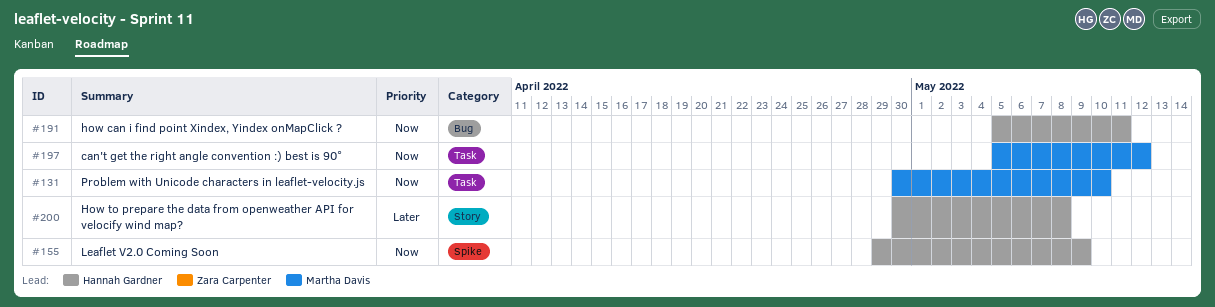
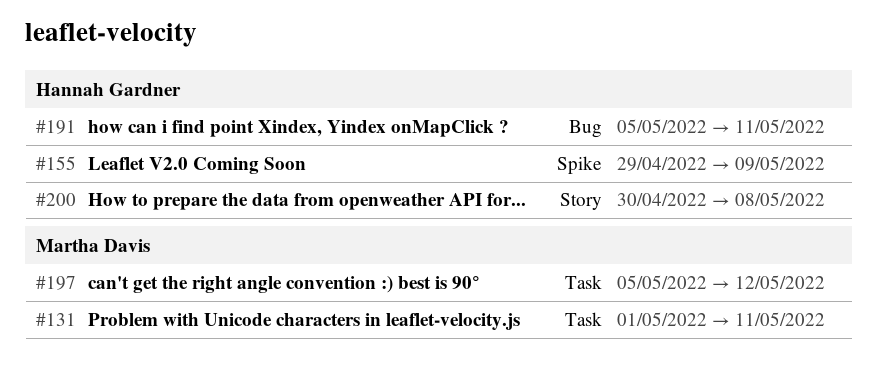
#131, start: Apr 30 -> May 1
#131, due: May 10 -> May 11

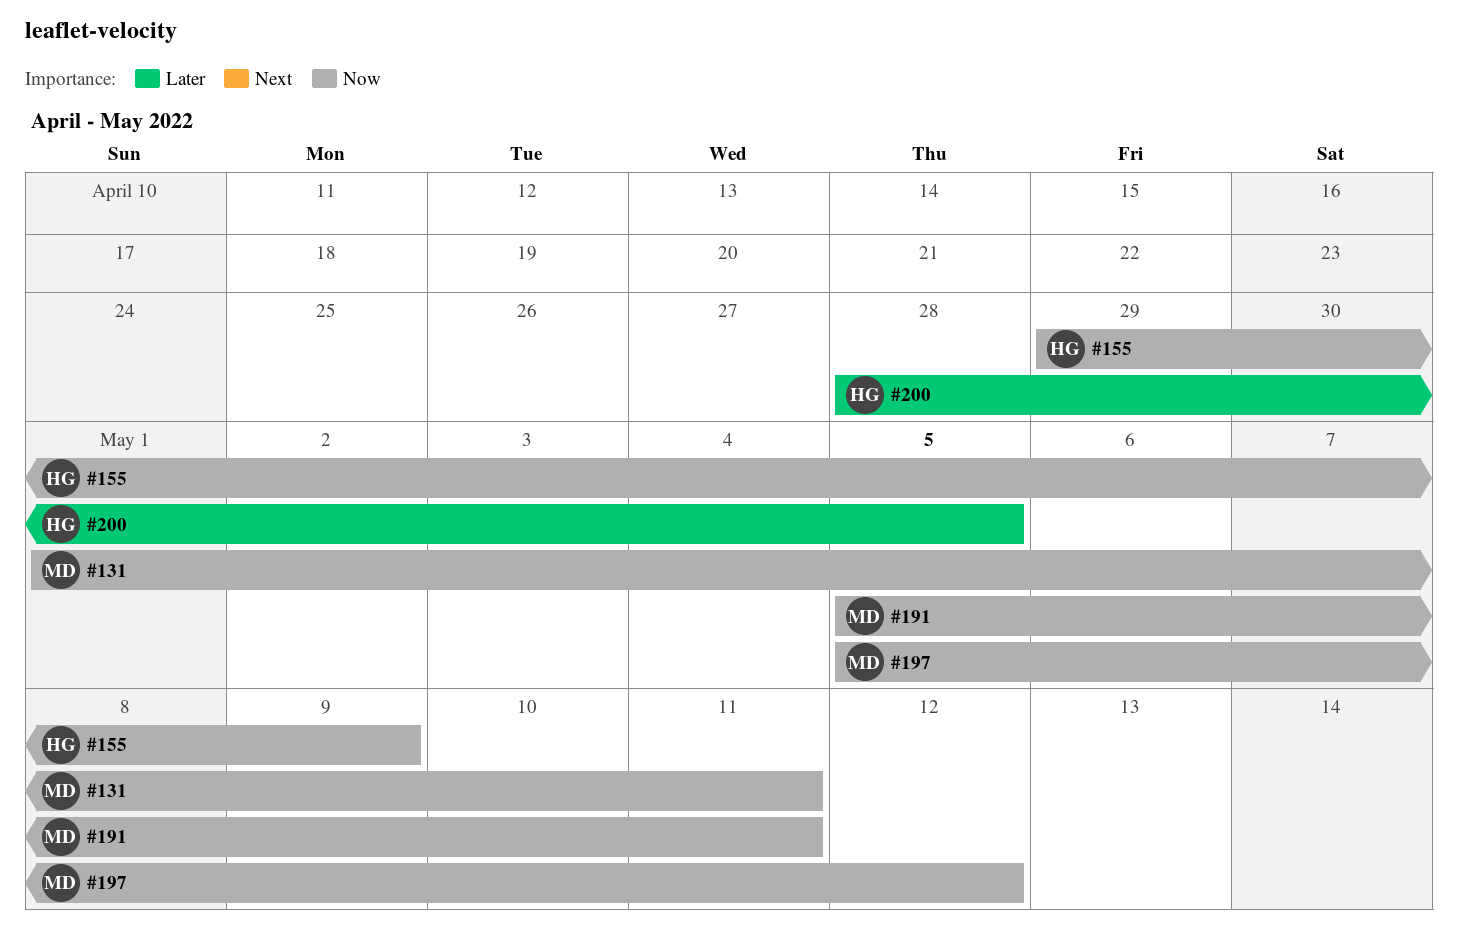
#191, owner: Hannah Gardner -> Martha Davis
#200, start: Apr 30 -> Apr 28
#200, due: May 8 -> May 5

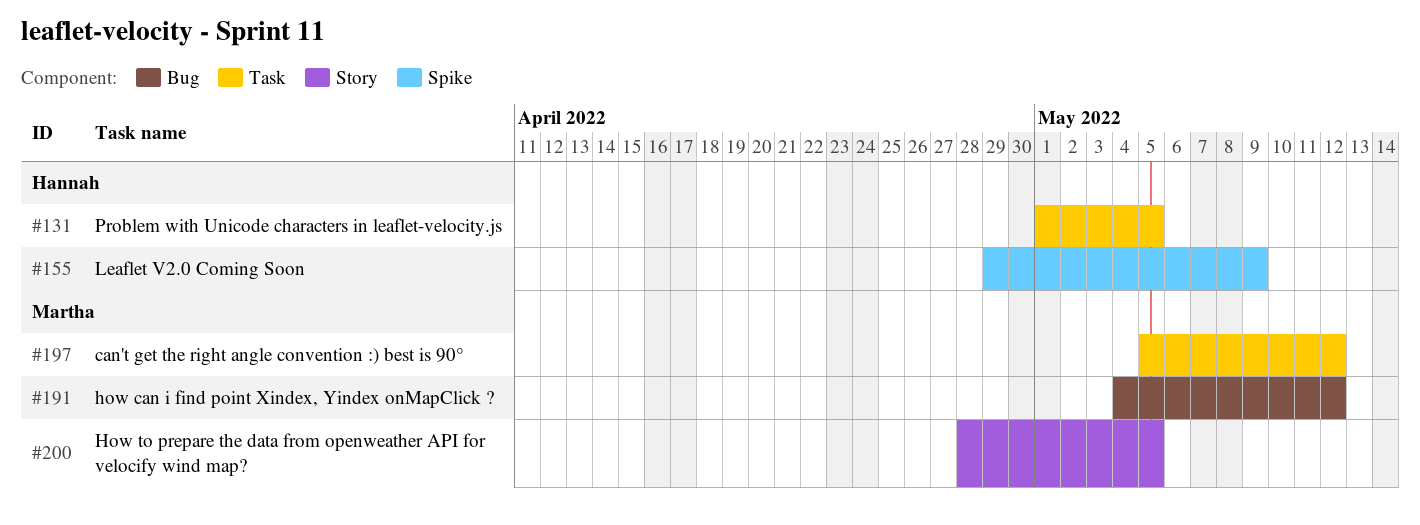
#131, owner: Martha -> Hannah
#131, due: May 11 -> May 5
#191, start: May 5 -> May 4
#191, due: May 11 -> May 12
#200, owner: Hannah -> Martha

